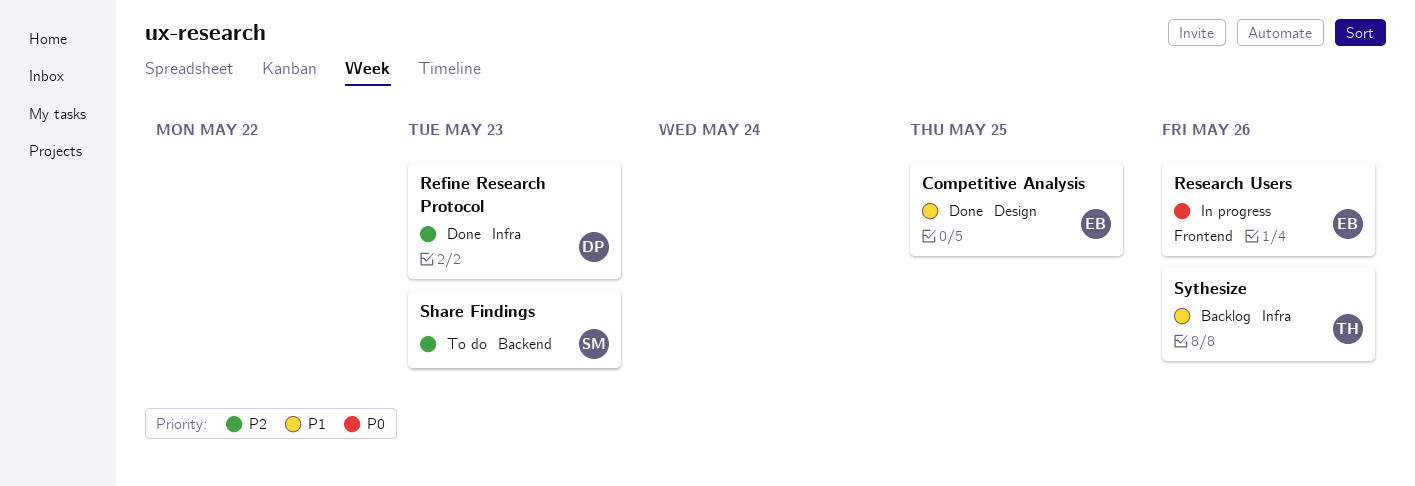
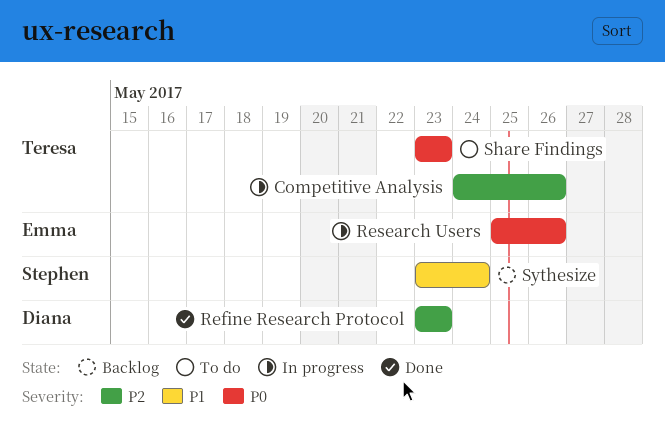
Competitive Analysis, status: Done -> In progress
Competitive Analysis, owner: Emma -> Teresa
Competitive Analysis, priority: P1 -> P2
Competitive Analysis, due: May 25 -> May 26
Share Findings, owner: Stephen -> Teresa
Share Findings, priority: P2 -> P0
Sythesize, owner: Teresa -> Stephen
Sythesize, due: May 26 -> May 24

